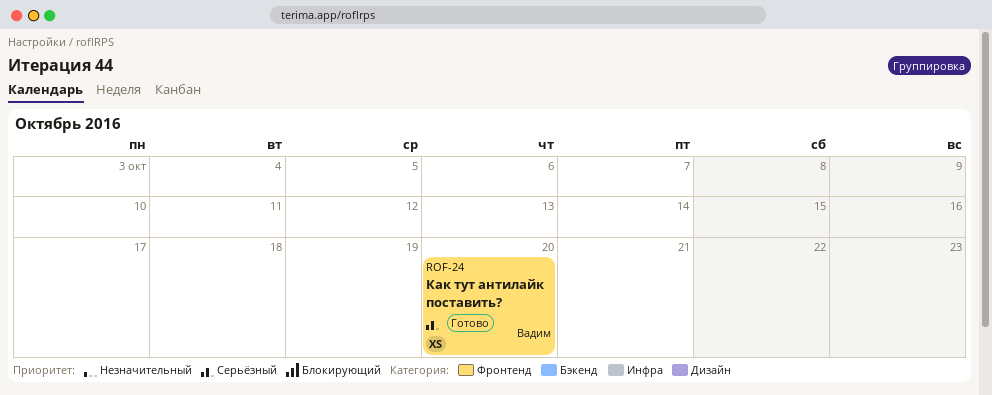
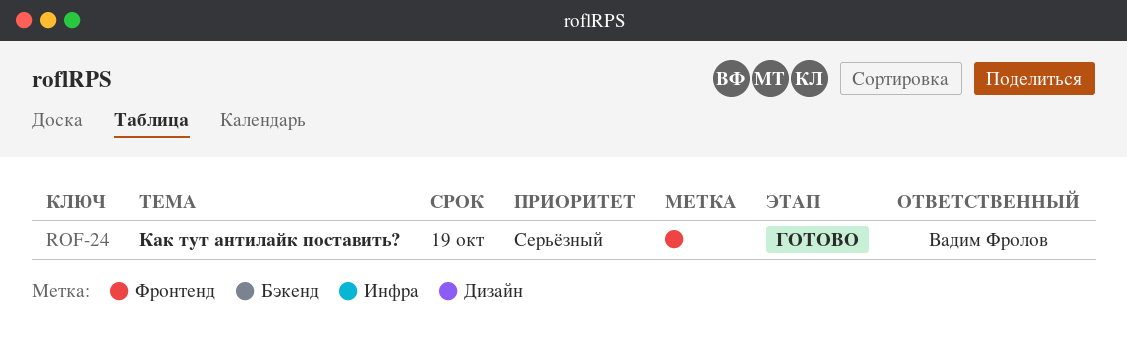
ROF-24, due: Oct 20 -> Oct 19

